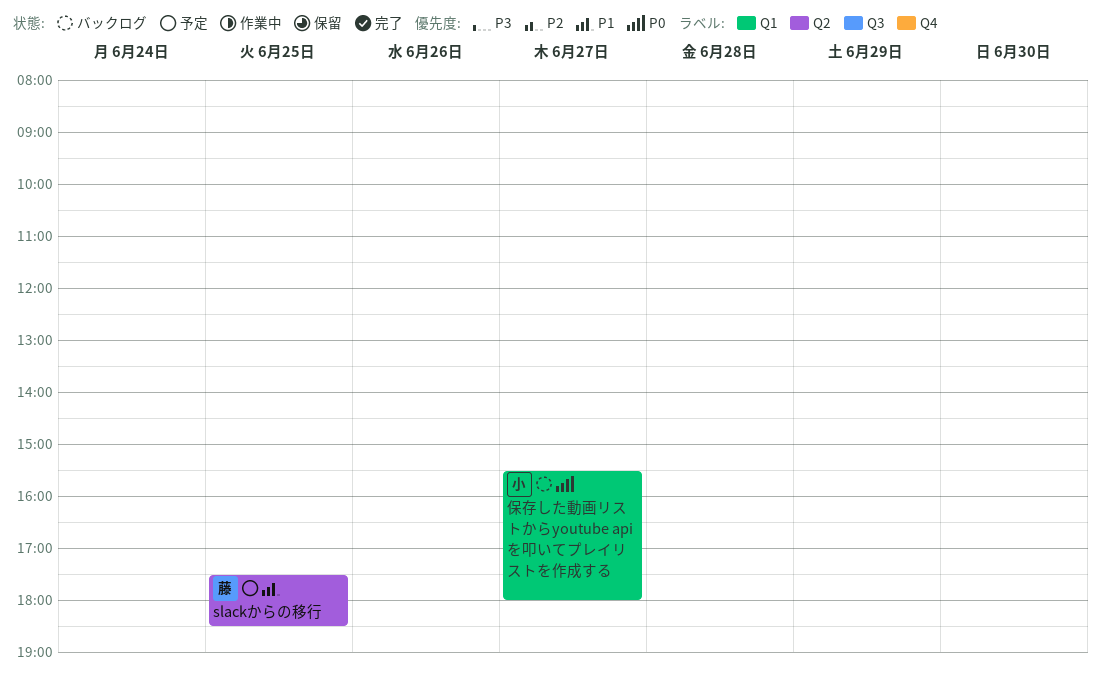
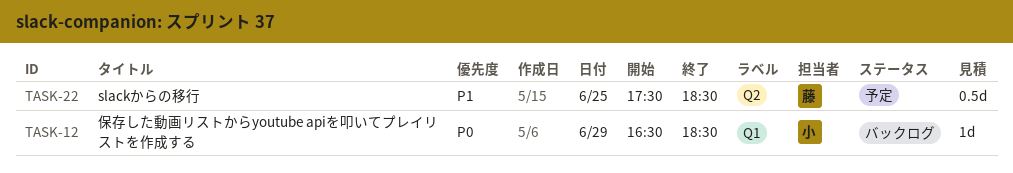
保存した動画リストからyoutube apiを叩いてプレイリストを作成する, day: Jun 27 -> Jun 29
保存した動画リストからyoutube apiを叩いてプレイリストを作成する, begins: 15:30 -> 16:30
保存した動画リストからyoutube apiを叩いてプレイリストを作成する, ends: 18:00 -> 18:30

